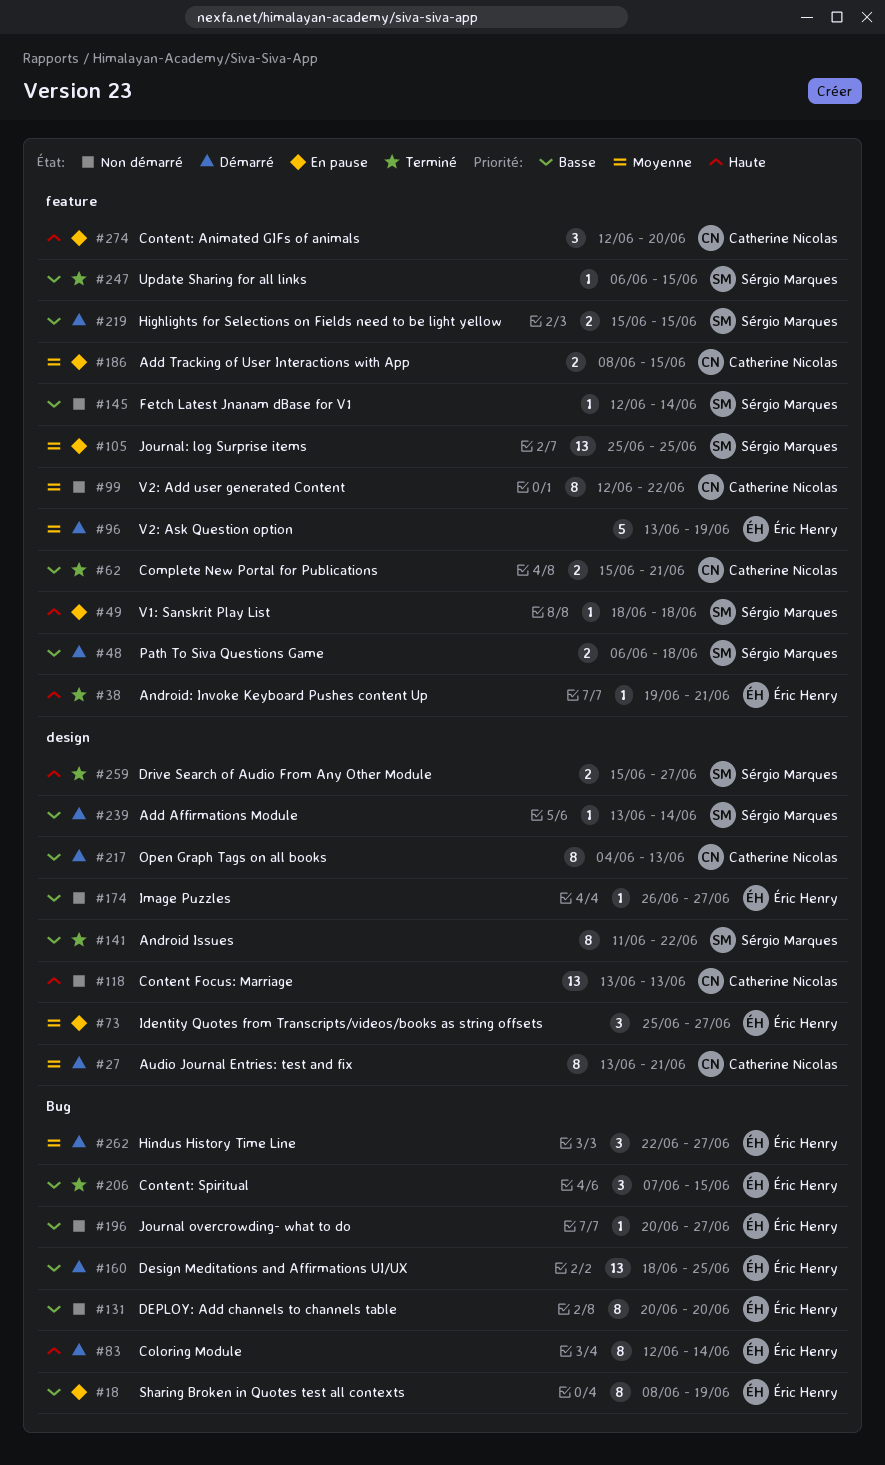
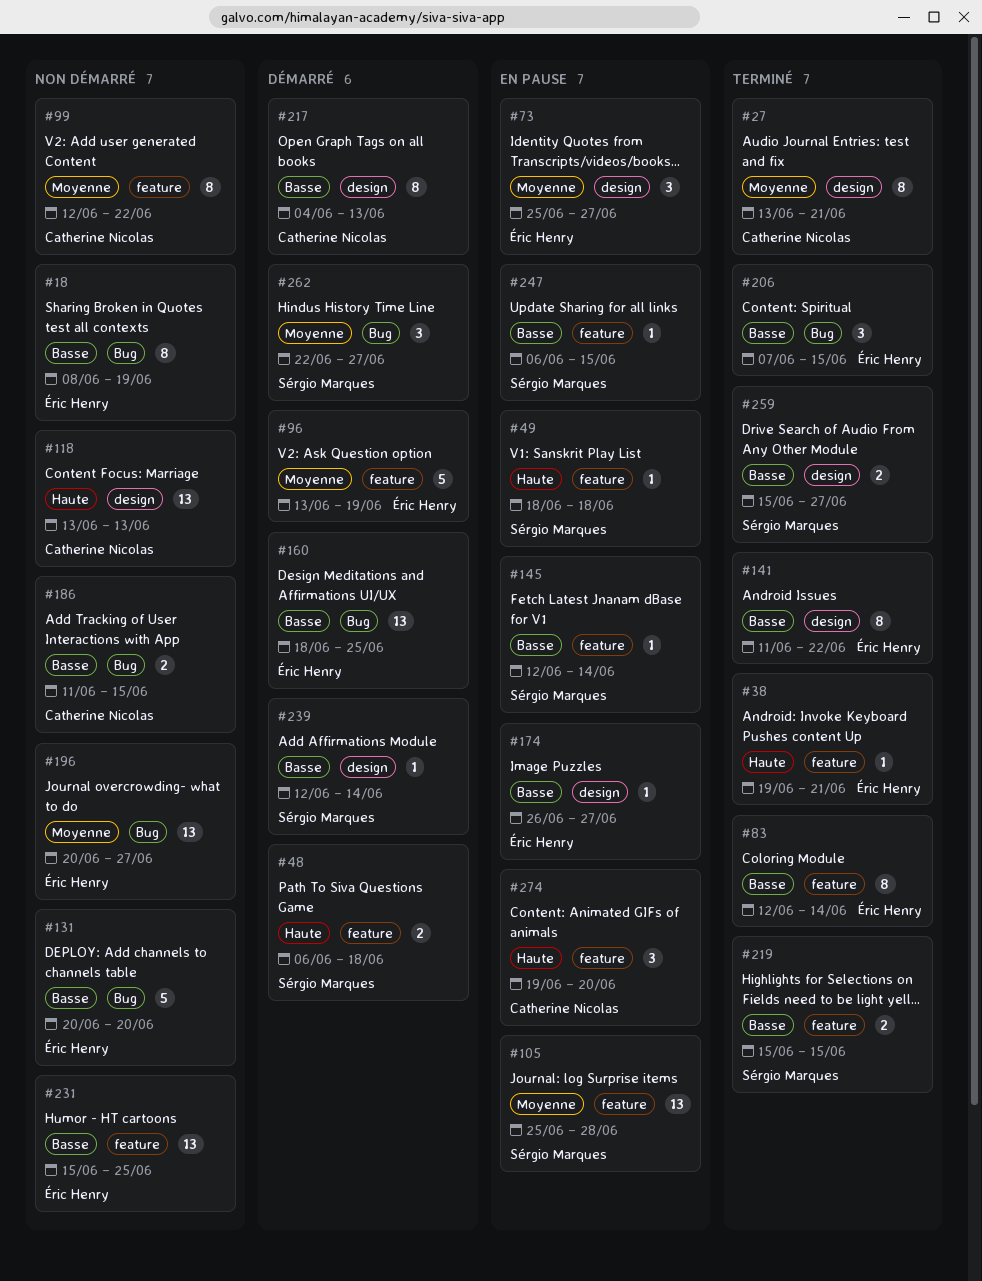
#18, status: En pause -> Non démarré
#27, status: Démarré -> Terminé
#48, priority: Basse -> Haute
#62: present -> none
#83, status: Démarré -> Terminé
#83, priority: Haute -> Basse
#83, label: Bug -> feature
#105, due: Jun 25 -> Jun 28
#131, estimate: 8 -> 5
#141, owner: Sérgio Marques -> Éric Henry
#145, status: Non démarré -> En pause
#174, status: Non démarré -> En pause
#186, status: En pause -> Non démarré
#186, priority: Moyenne -> Basse
#186, label: feature -> Bug
#186, start: Jun 8 -> Jun 11
#196, priority: Basse -> Moyenne
#196, estimate: 1 -> 13
#219, status: Démarré -> Terminé
#231: none -> present
#239, start: Jun 13 -> Jun 12
#247, status: Terminé -> En pause
#259, priority: Haute -> Basse
#262, owner: Éric Henry -> Sérgio Marques
#274, start: Jun 12 -> Jun 19

